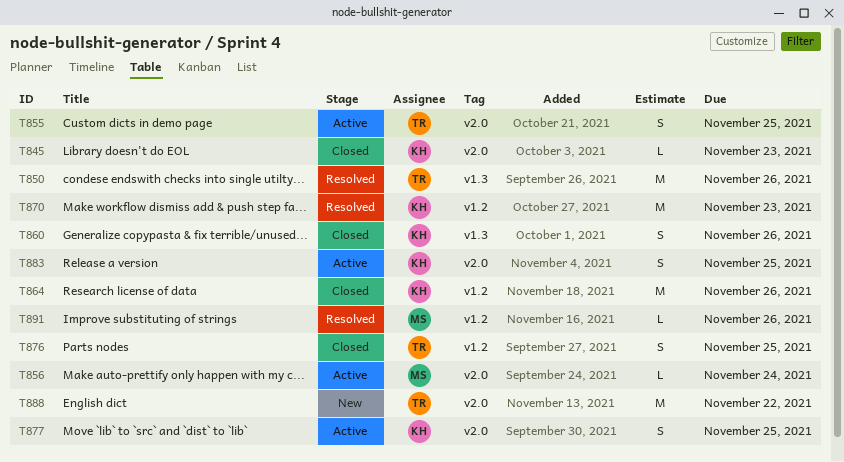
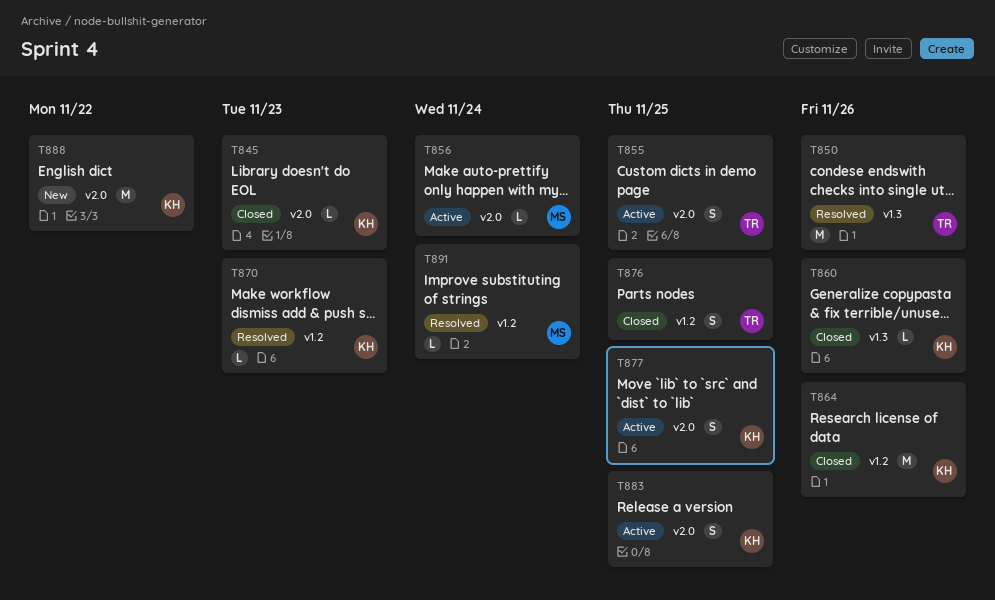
T860, estimate: S -> L
T870, estimate: M -> L
T888, owner: TR -> KH
T891, due: Nov 26 -> Nov 24

